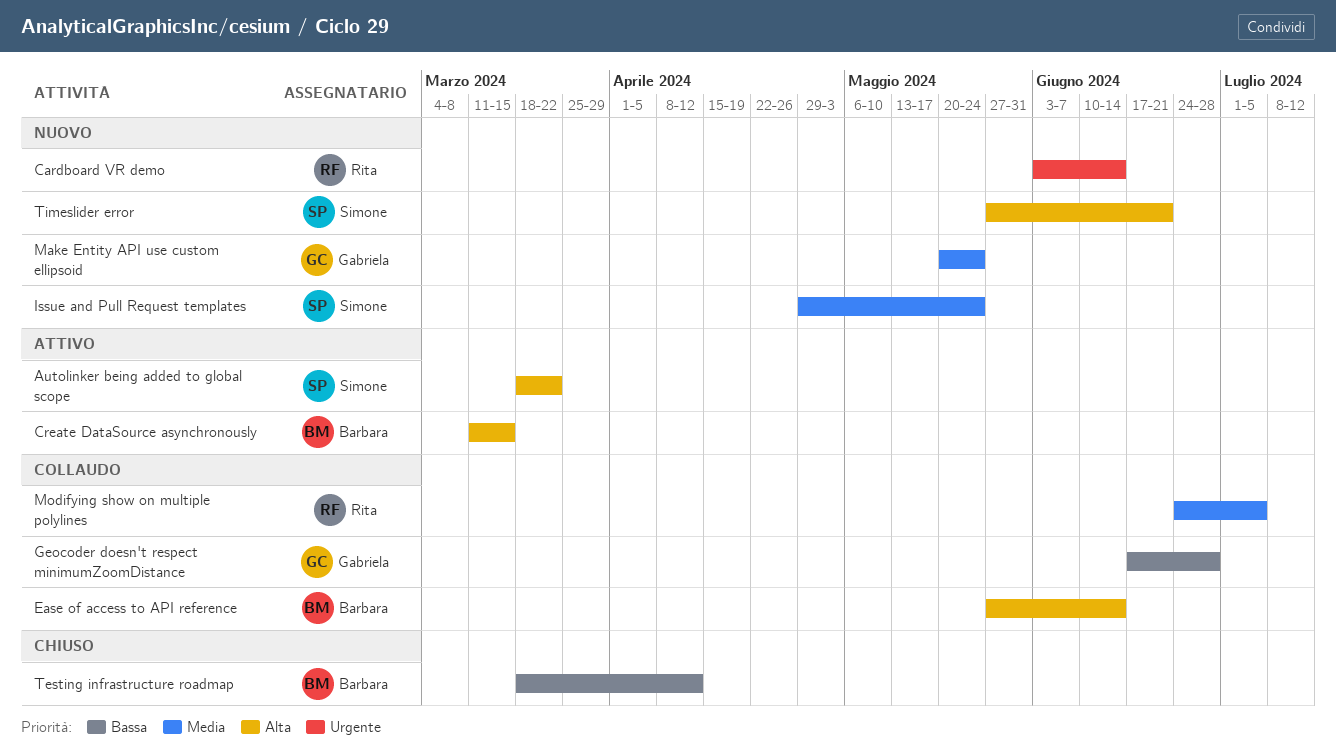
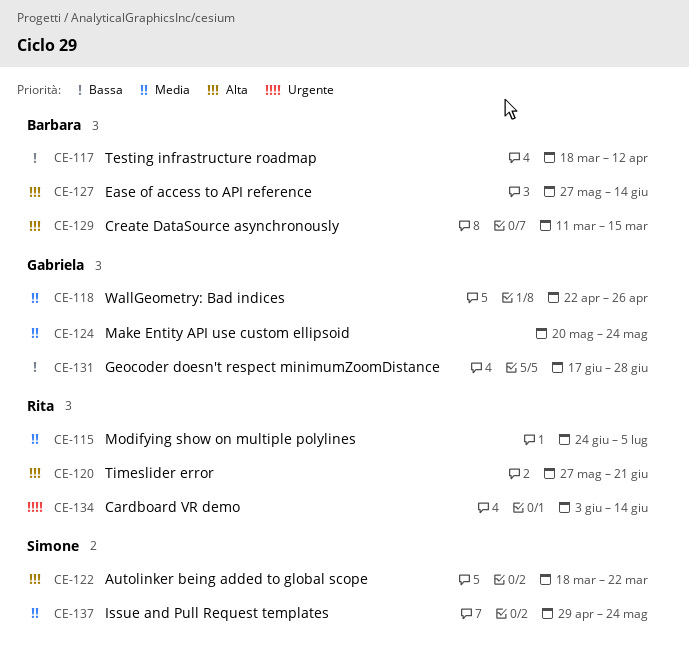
Timeslider error, owner: Simone -> Rita
WallGeometry: Bad indices: none -> present

